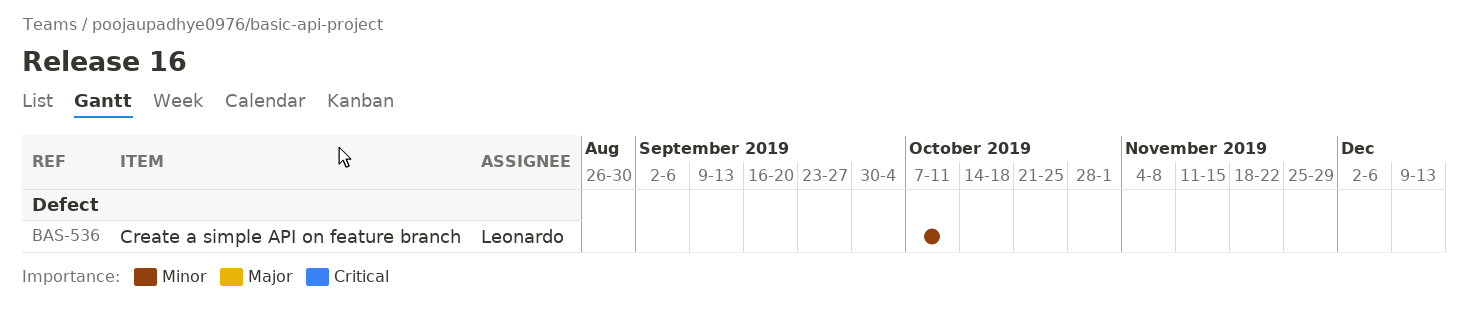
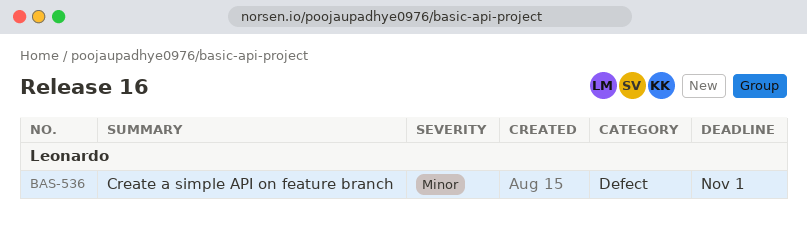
BAS-536, due: Oct 11 -> Nov 1

